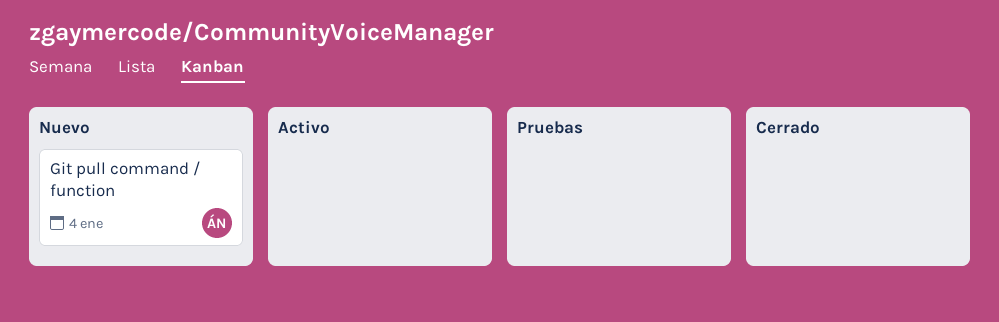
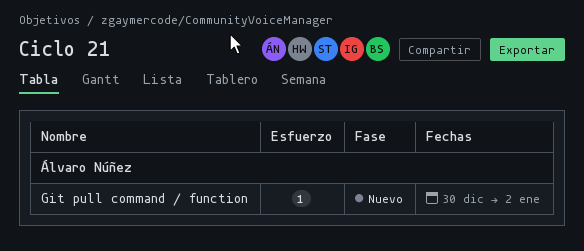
Git pull command / function, due: Jan 4 -> Jan 2

